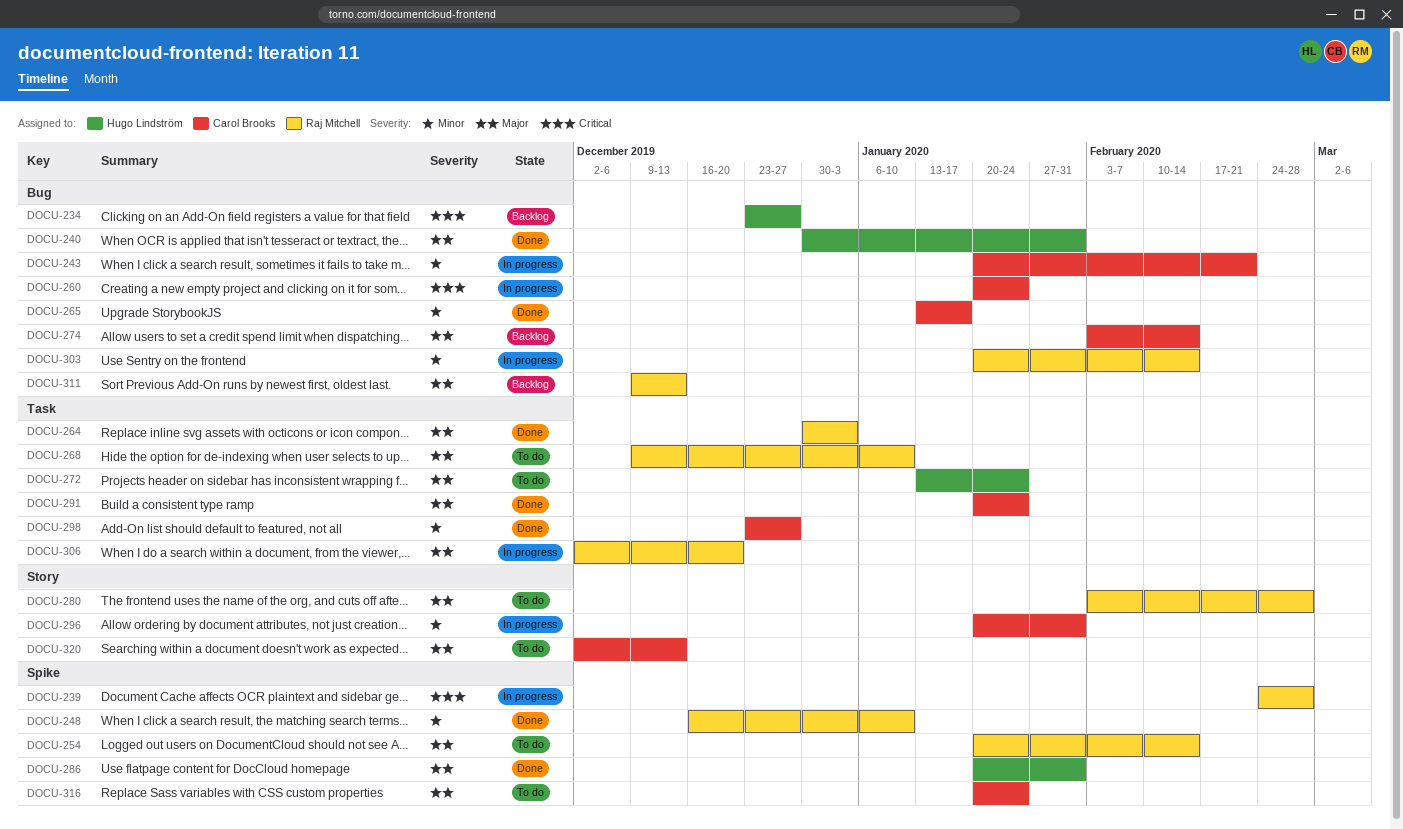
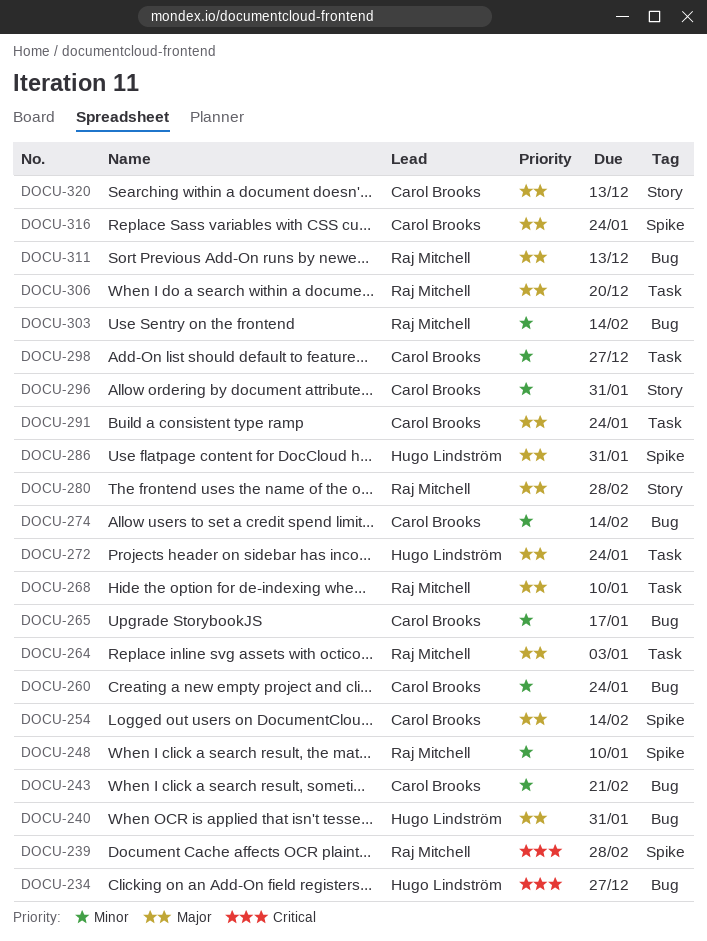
DOCU-254, owner: Raj Mitchell -> Carol Brooks
DOCU-260, priority: Critical -> Minor
DOCU-274, priority: Major -> Minor

